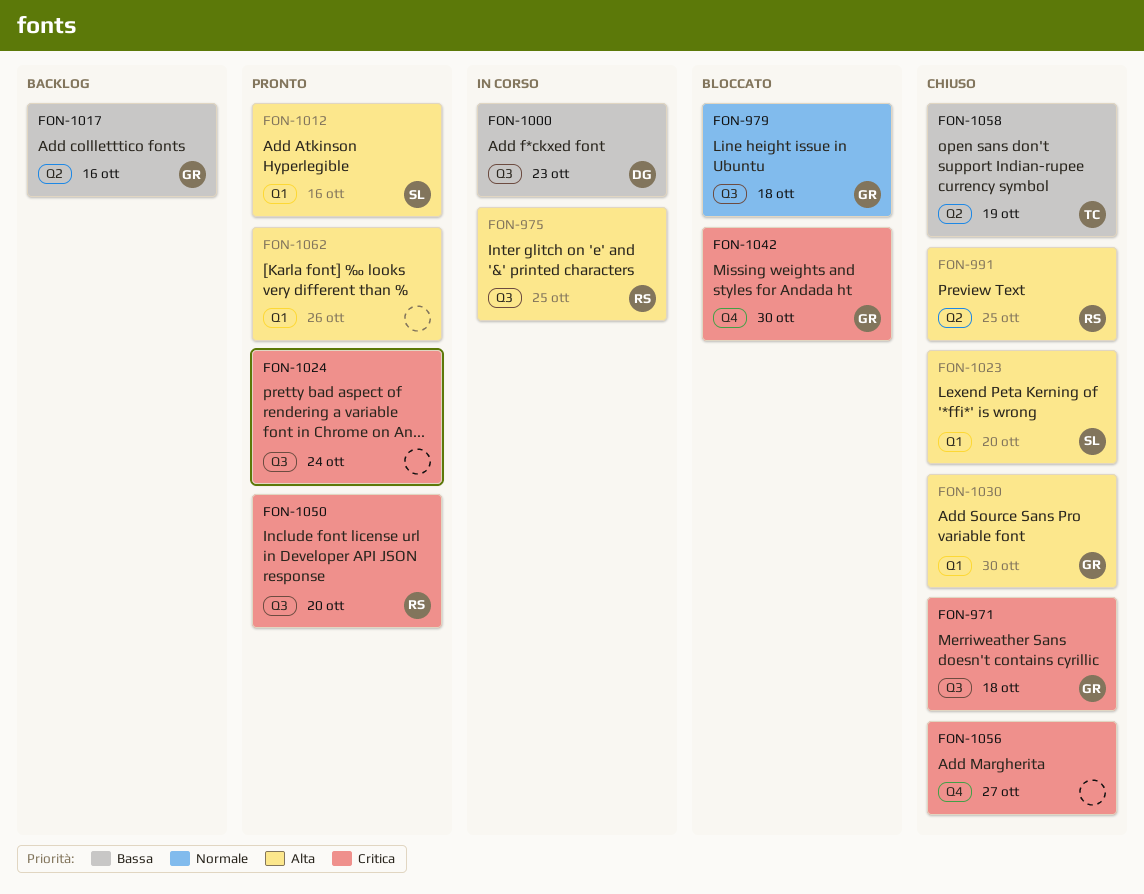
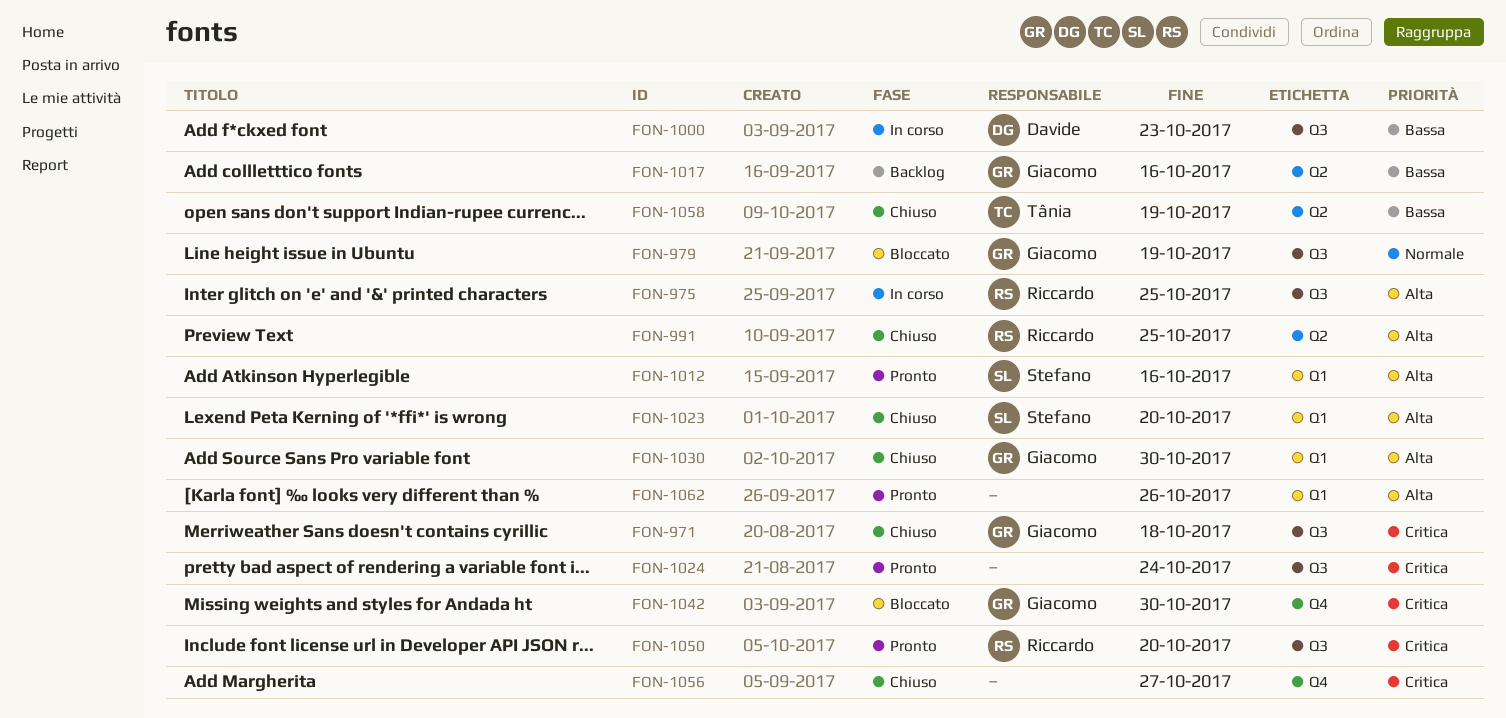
FON-979, due: Oct 18 -> Oct 19

